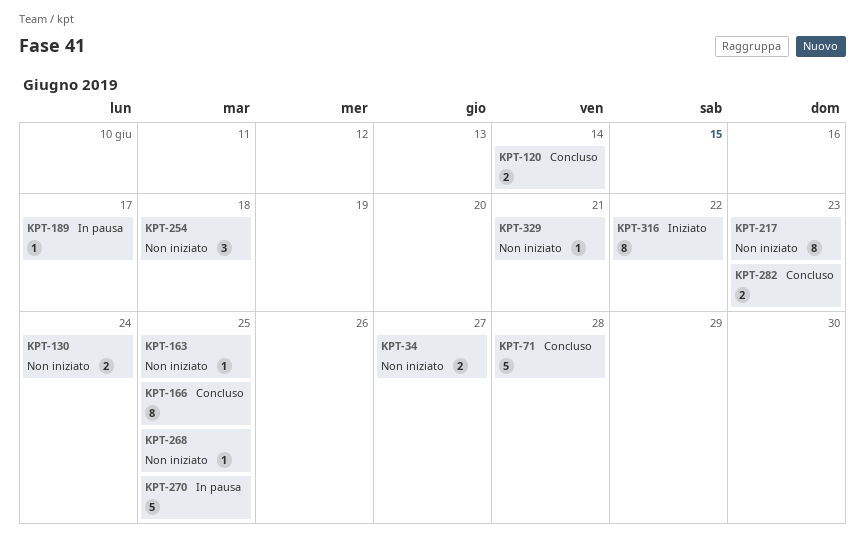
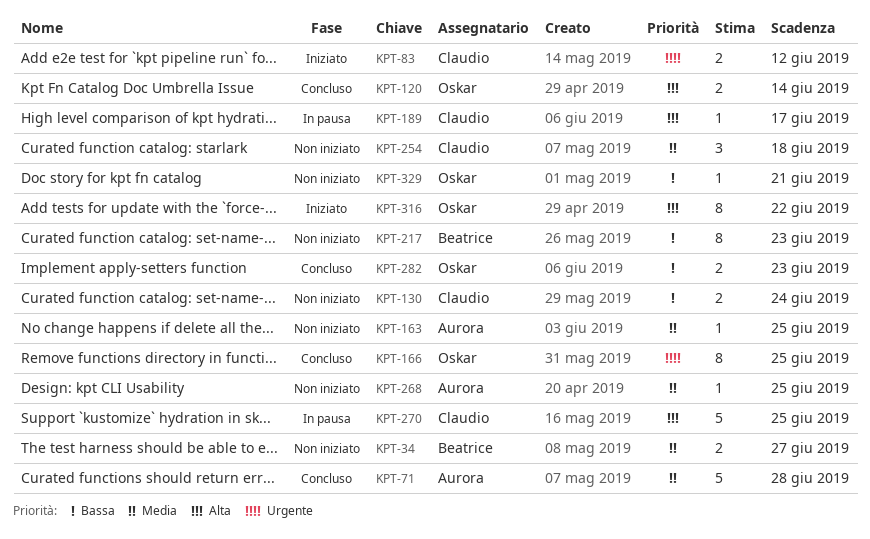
KPT-83: none -> present

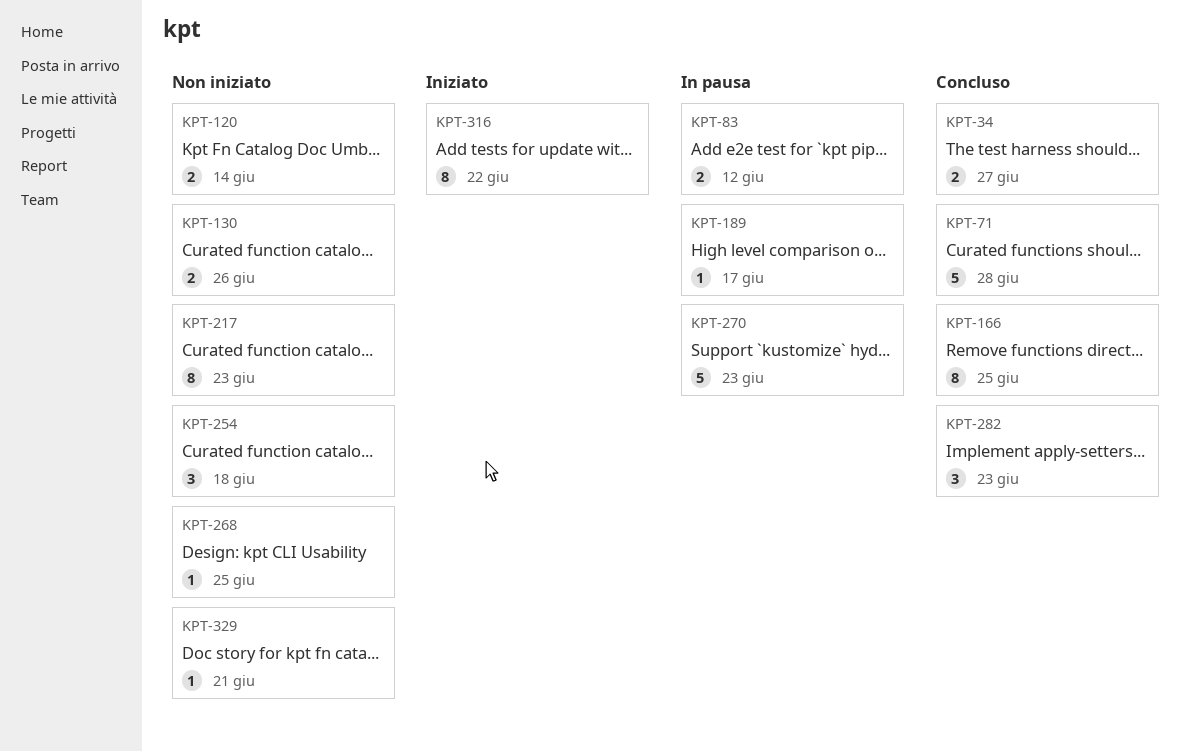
KPT-34, status: Non iniziato -> Concluso
KPT-83, status: Iniziato -> In pausa
KPT-120, status: Concluso -> Non iniziato
KPT-130, due: Jun 24 -> Jun 26
KPT-163: present -> none
KPT-270, due: Jun 25 -> Jun 23
KPT-282, estimate: 2 -> 3

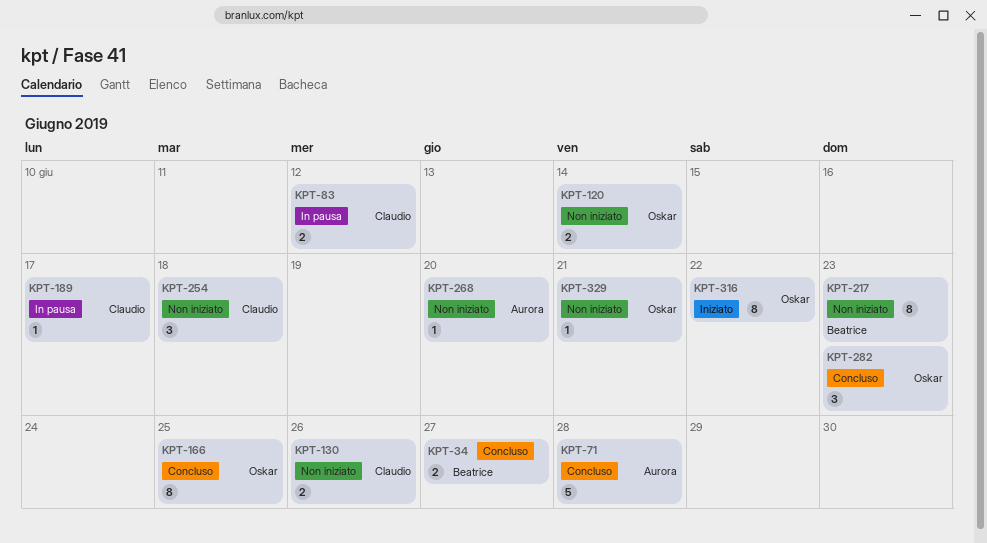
KPT-268, due: Jun 25 -> Jun 20
KPT-270: present -> none

